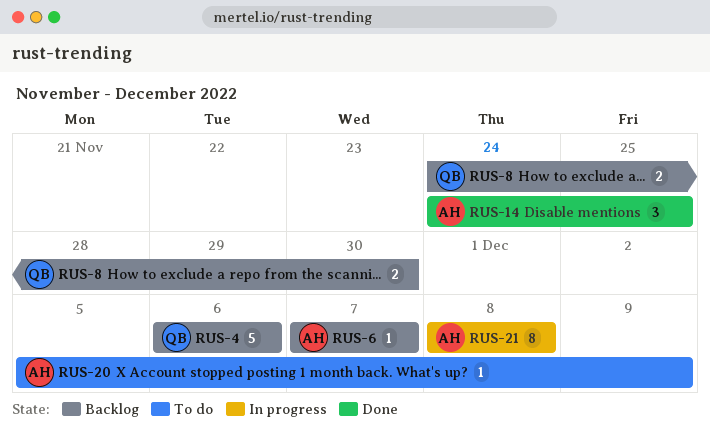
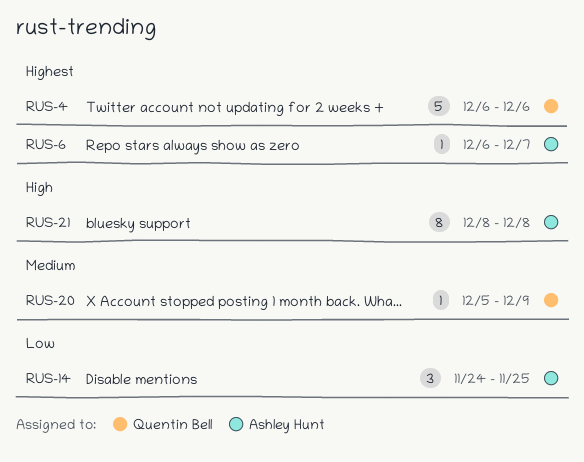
RUS-6, start: Dec 7 -> Dec 6
RUS-8: present -> none
RUS-20, owner: Ashley Hunt -> Quentin Bell

